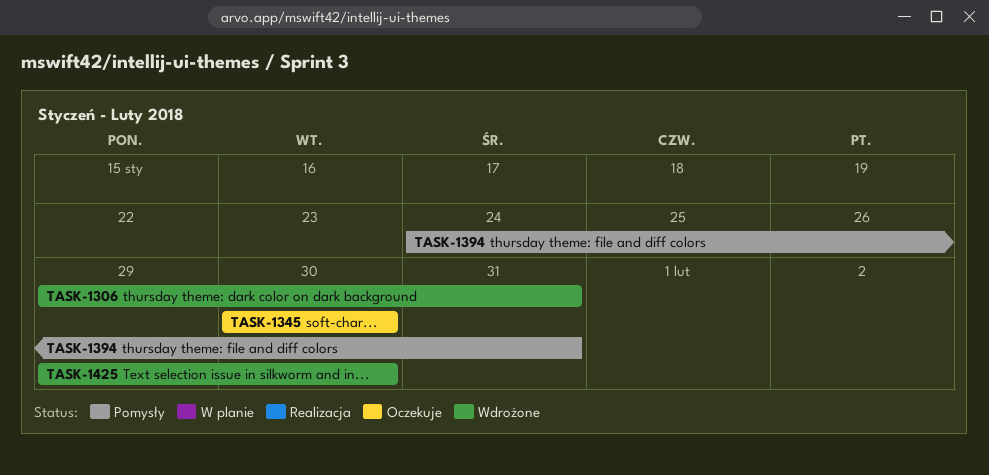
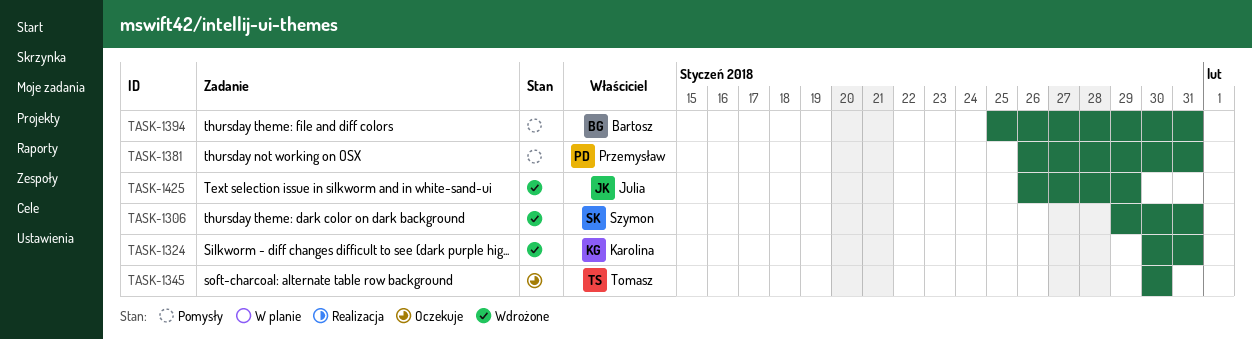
TASK-1324: none -> present
TASK-1381: none -> present
TASK-1394, start: Jan 24 -> Jan 25
TASK-1425, start: Jan 29 -> Jan 26
TASK-1425, due: Jan 30 -> Jan 29

